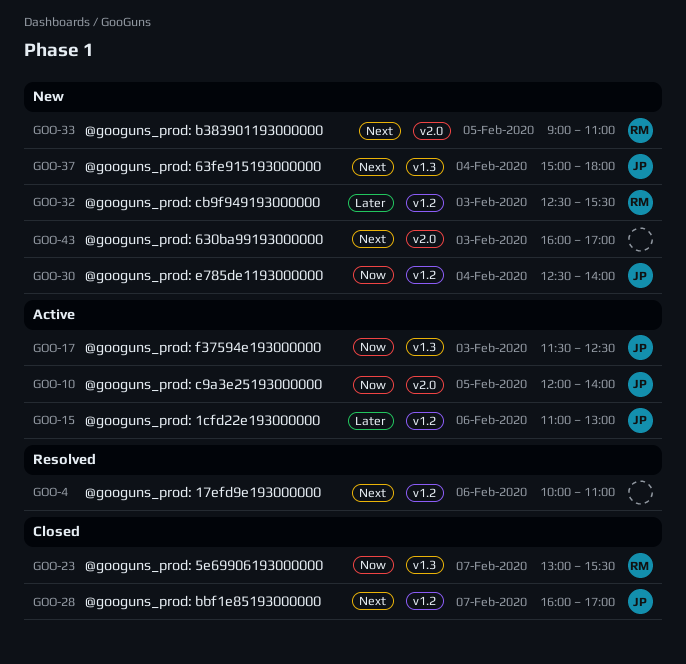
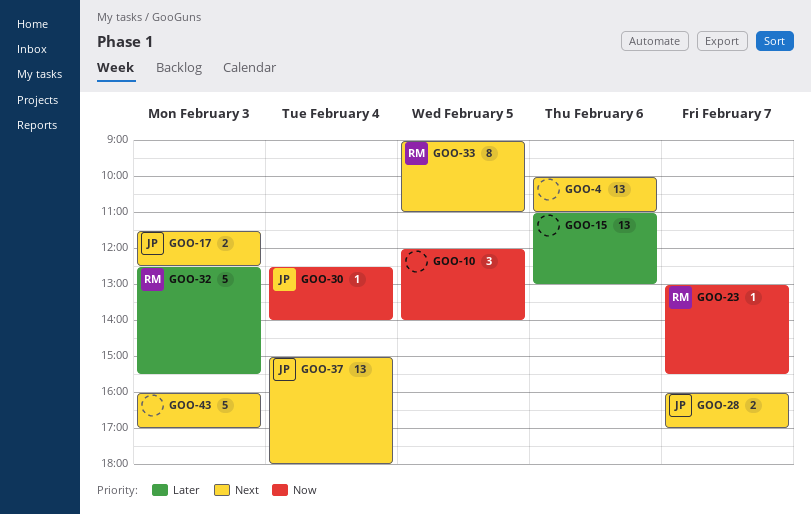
GOO-10, owner: JP -> none
GOO-15, owner: JP -> none
GOO-17, priority: Now -> Next

